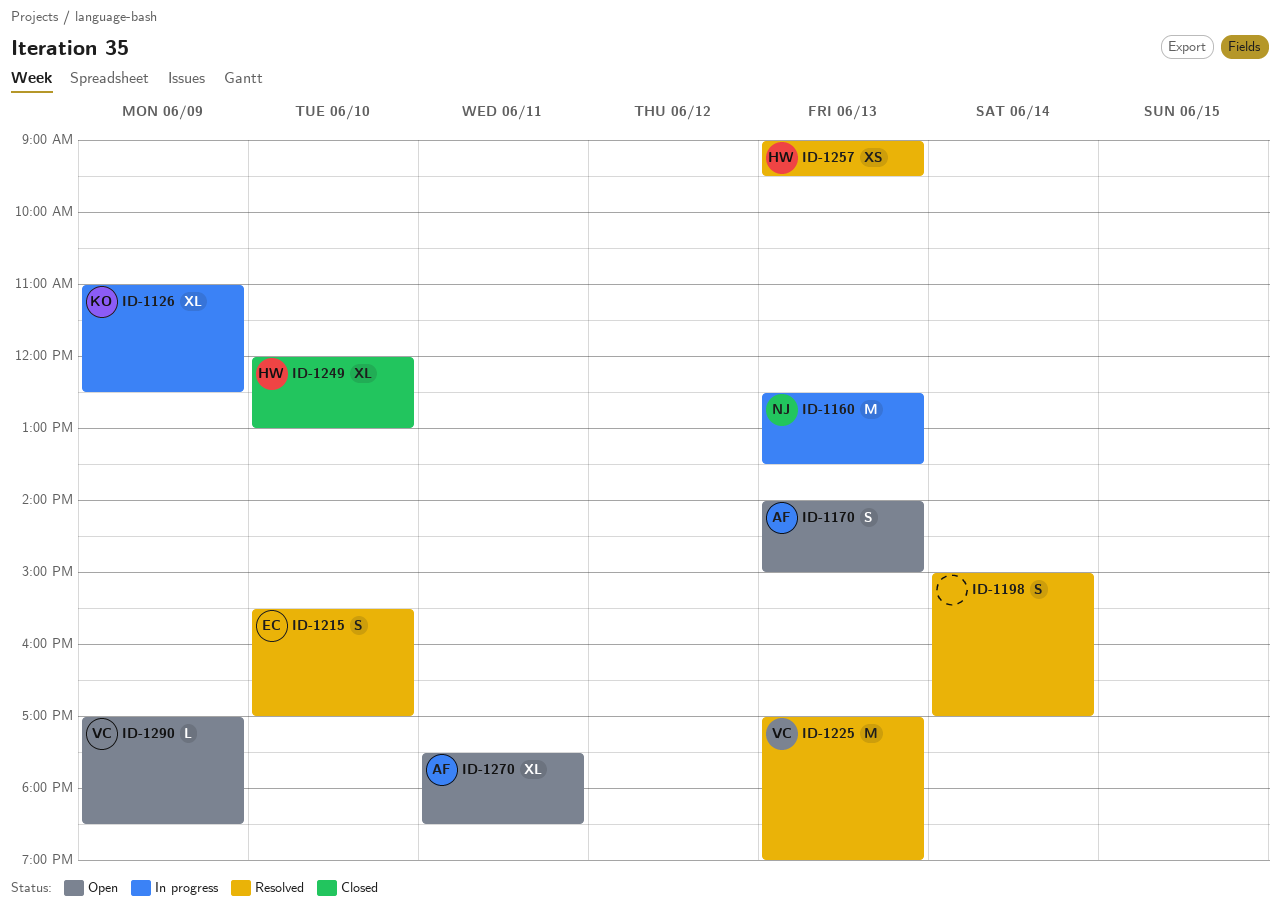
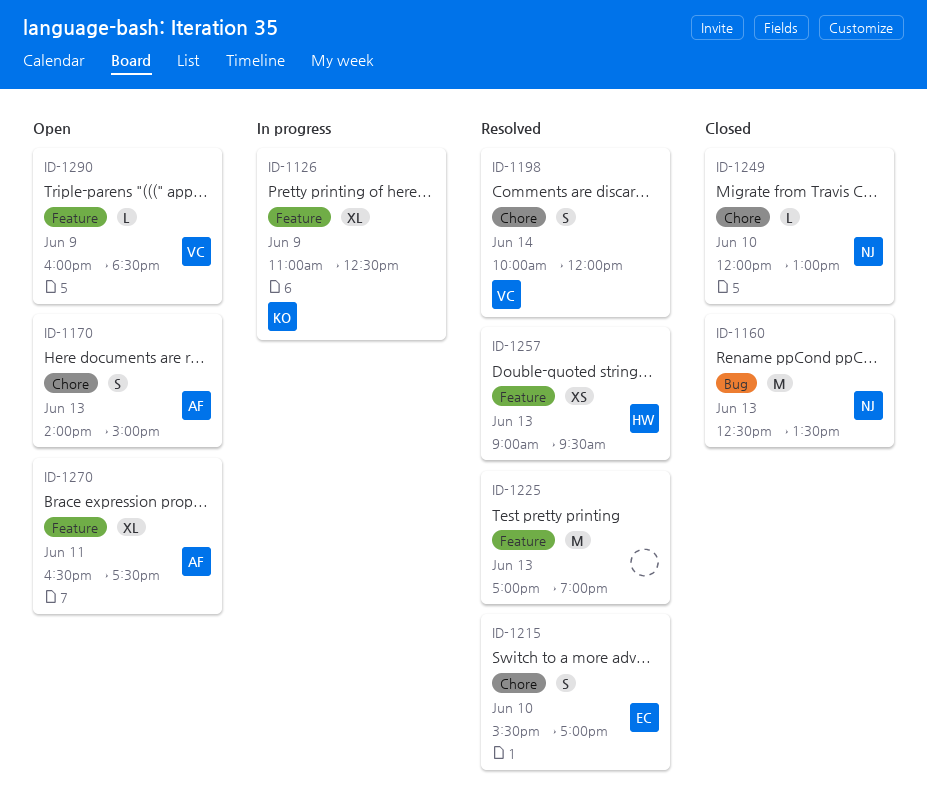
ID-1160, status: In progress -> Closed
ID-1198, owner: none -> VC
ID-1198, begins: 15:00 -> 10:00
ID-1198, ends: 17:00 -> 12:00
ID-1225, owner: VC -> none
ID-1249, owner: HW -> NJ
ID-1249, estimate: XL -> L
ID-1270, begins: 17:30 -> 16:30
ID-1270, ends: 18:30 -> 17:30
ID-1290, begins: 17:00 -> 16:00

